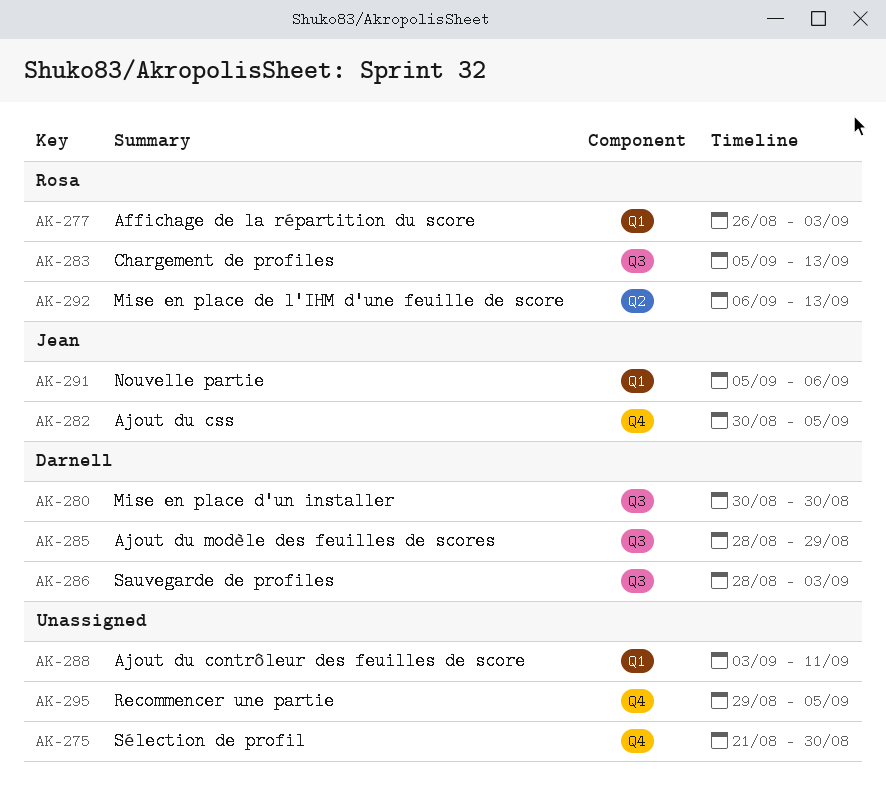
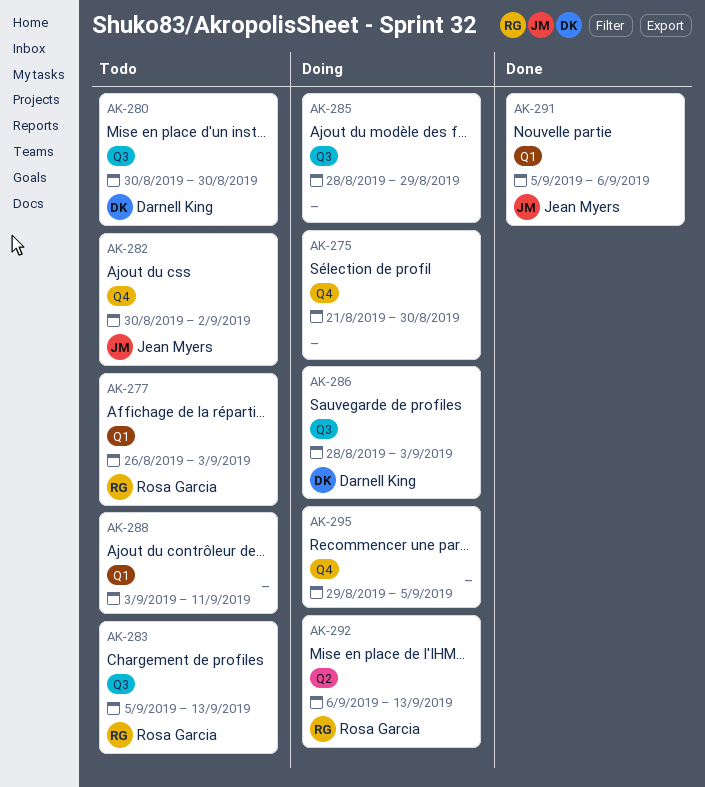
AK-282, due: Sep 5 -> Sep 2
AK-285, owner: Darnell King -> none

